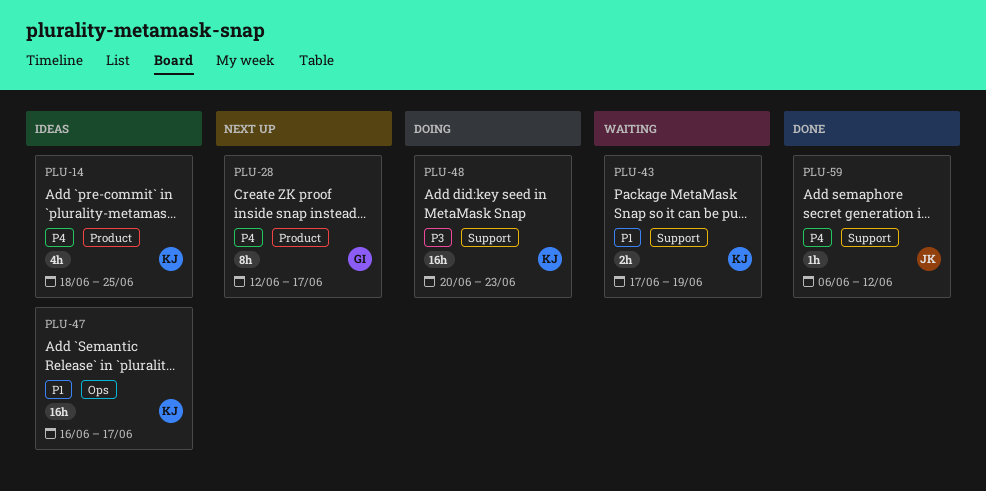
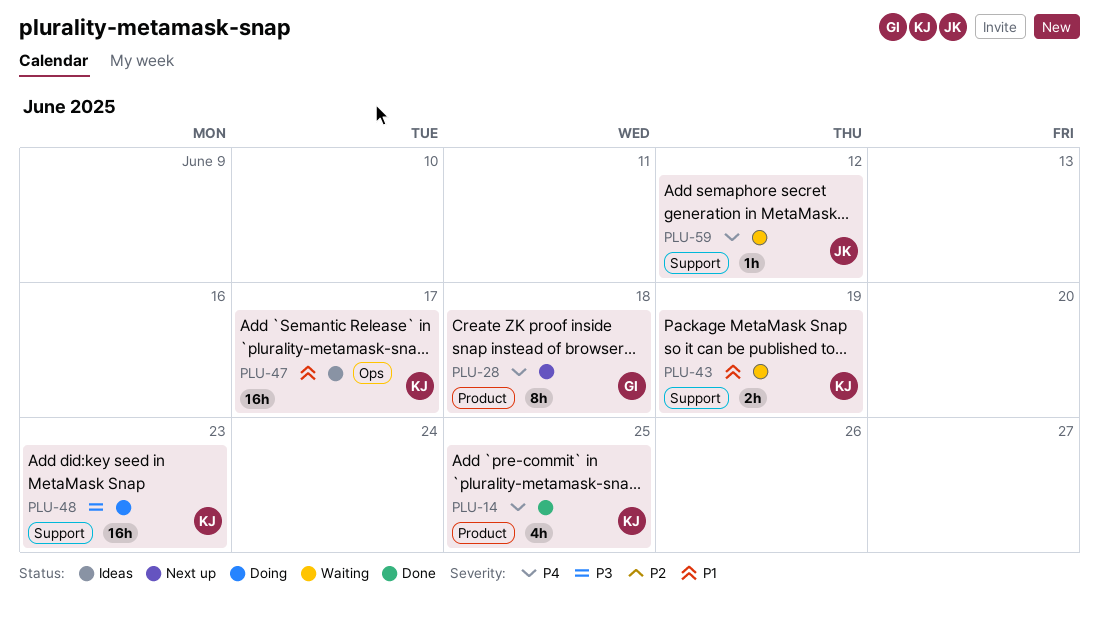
PLU-14, status: Ideas -> Done
PLU-28, due: Jun 17 -> Jun 18
PLU-59, status: Done -> Waiting

